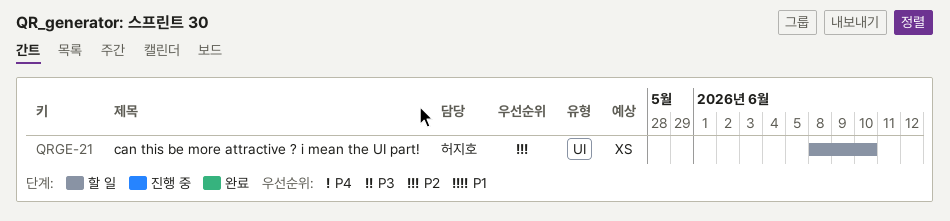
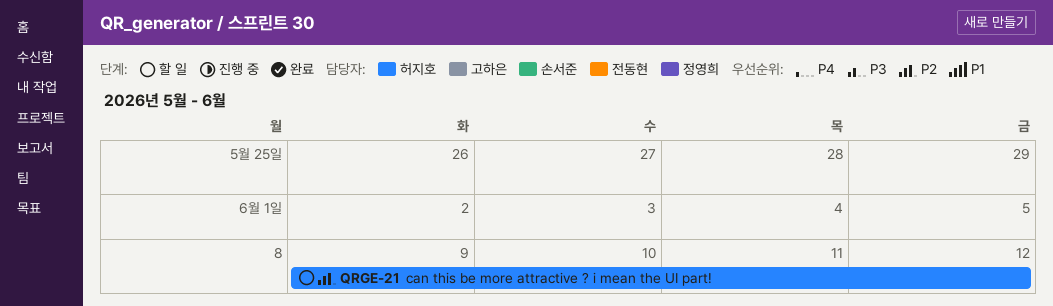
QRGE-21, start: Jun 8 -> Jun 9
QRGE-21, due: Jun 10 -> Jun 12

